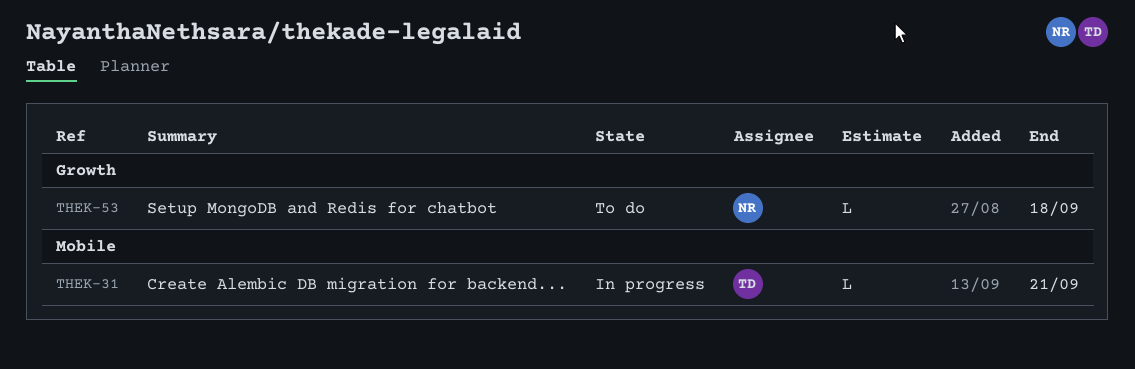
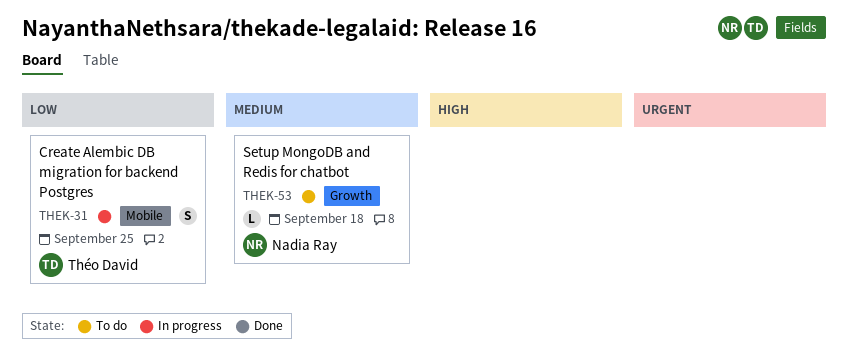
THEK-31, estimate: L -> S
THEK-31, due: Sep 21 -> Sep 25

